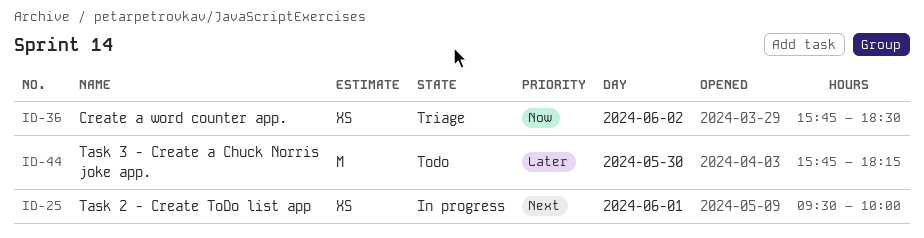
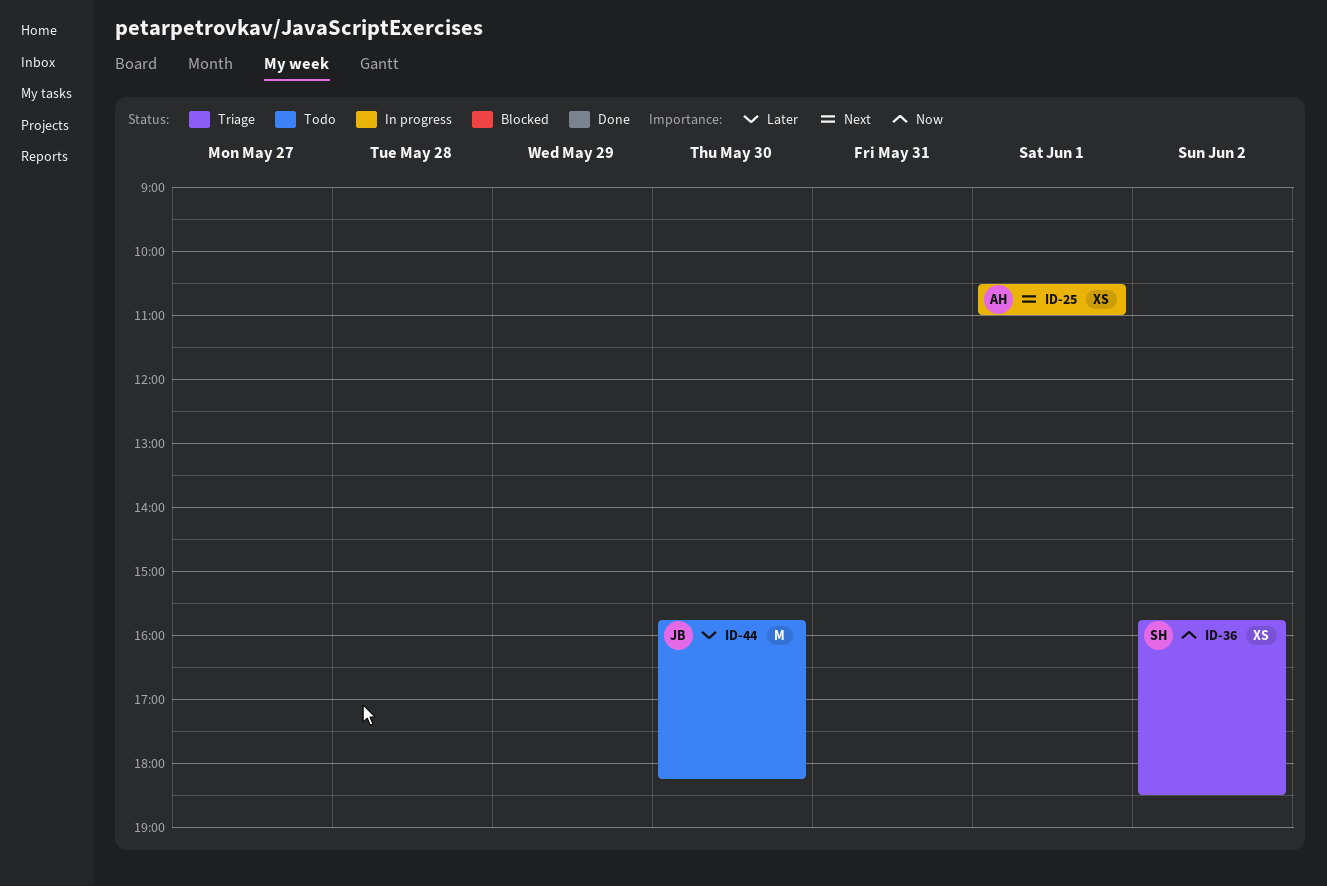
ID-25, begins: 09:30 -> 10:30
ID-25, ends: 10:00 -> 11:00

